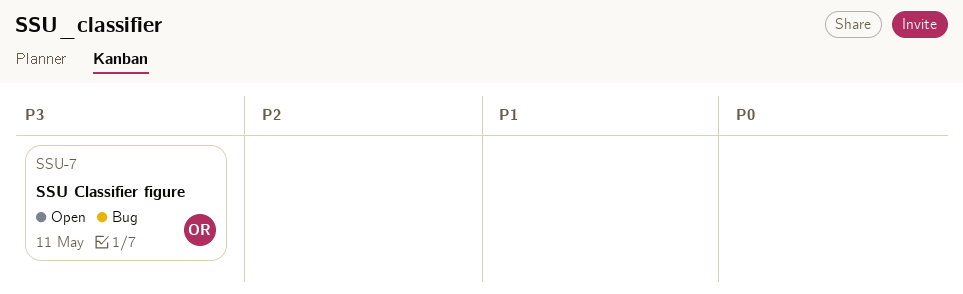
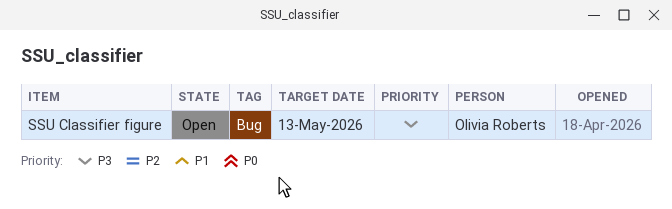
SSU Classifier figure, due: May 11 -> May 13

